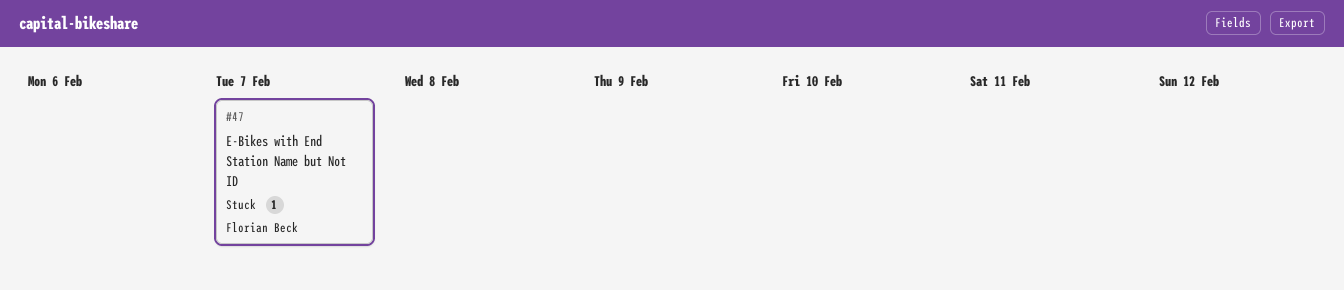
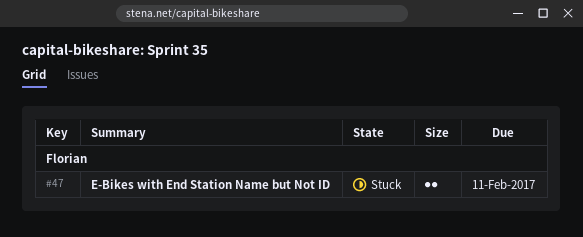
#47, estimate: 1 -> 2
#47, due: Feb 7 -> Feb 11

